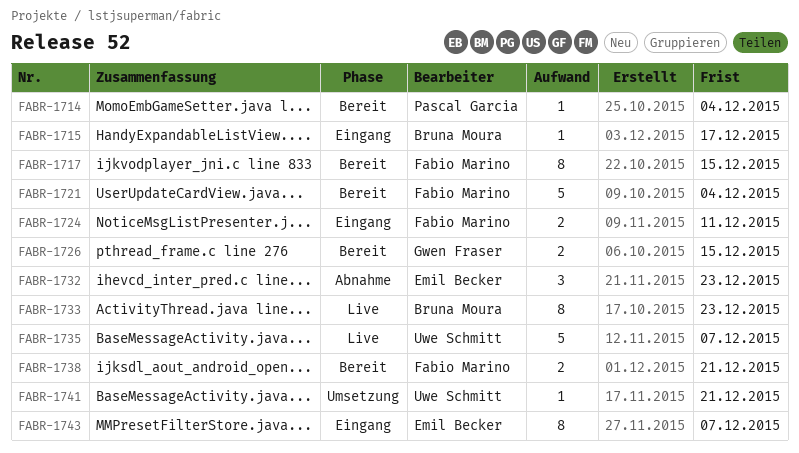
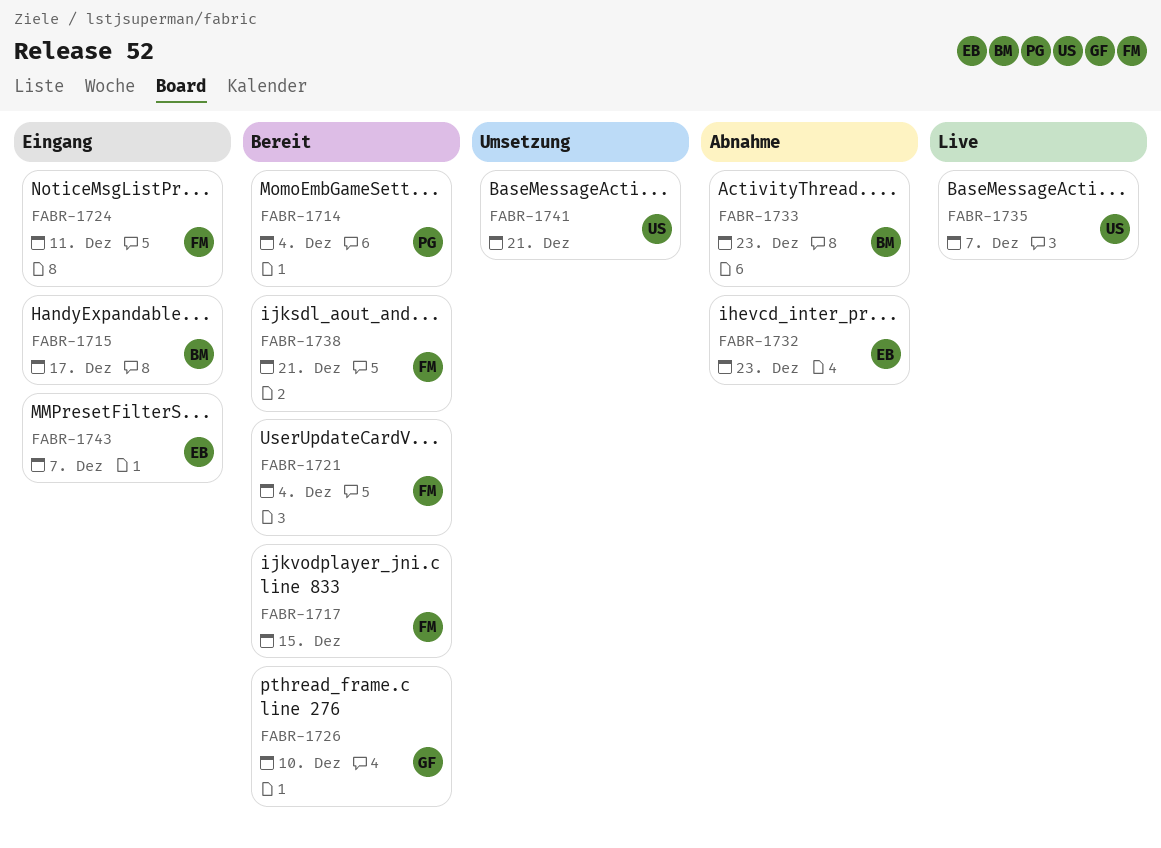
FABR-1726, due: Dec 15 -> Dec 10
FABR-1733, status: Live -> Abnahme

